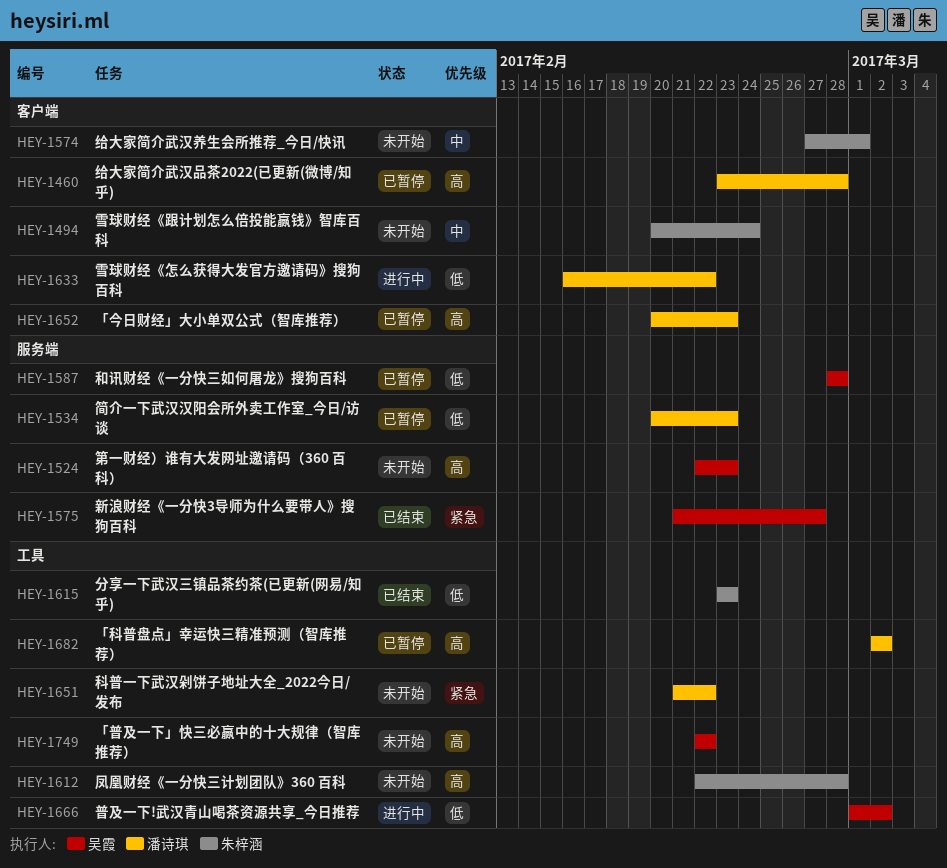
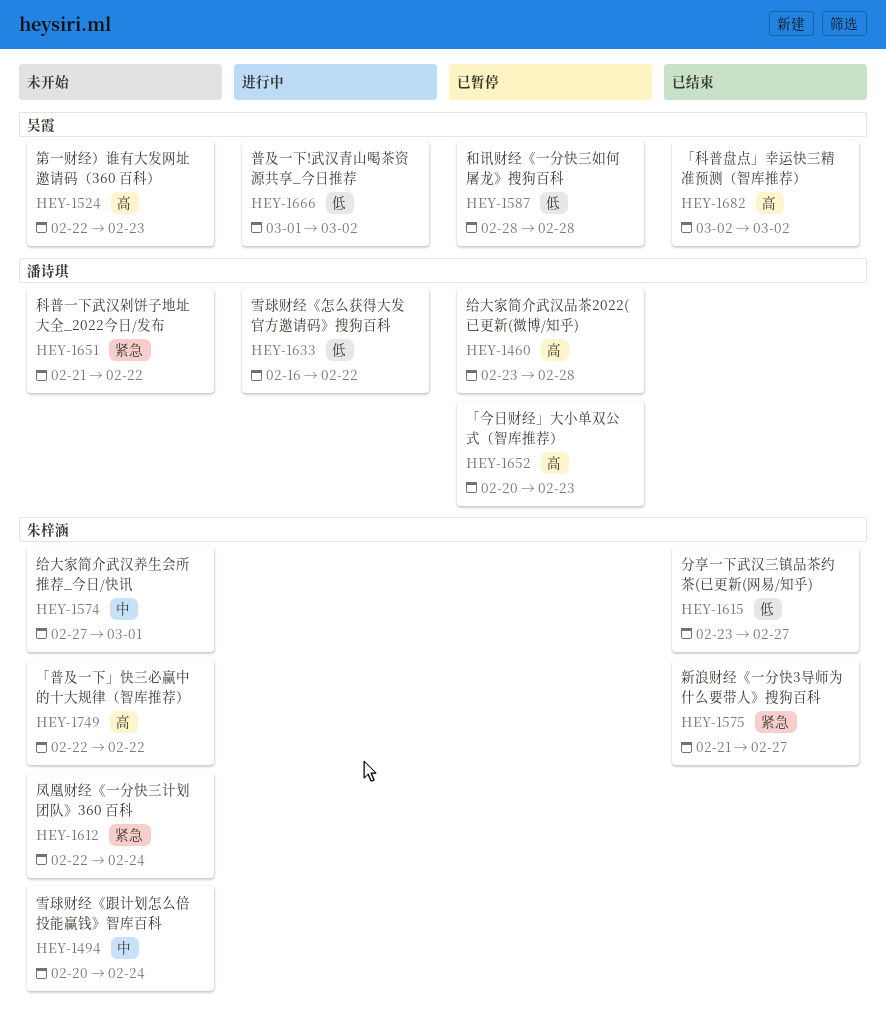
HEY-1534: present -> none
HEY-1575, owner: 吴霞 -> 朱梓涵
HEY-1612, priority: 高 -> 紧急
HEY-1612, due: Feb 28 -> Feb 24
HEY-1615, due: Feb 23 -> Feb 27
HEY-1682, status: 已暂停 -> 已结束
HEY-1682, owner: 潘诗琪 -> 吴霞
HEY-1749, owner: 吴霞 -> 朱梓涵

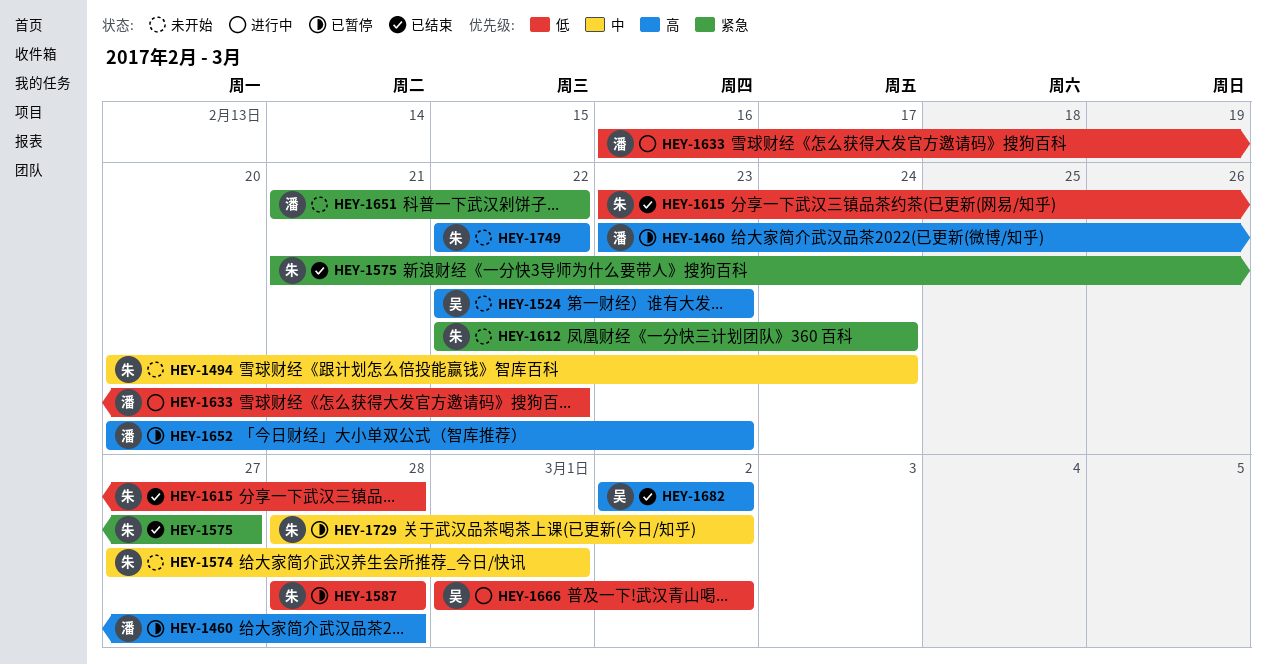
HEY-1587, owner: 吴霞 -> 朱梓涵
HEY-1615, due: Feb 27 -> Feb 28
HEY-1729: none -> present

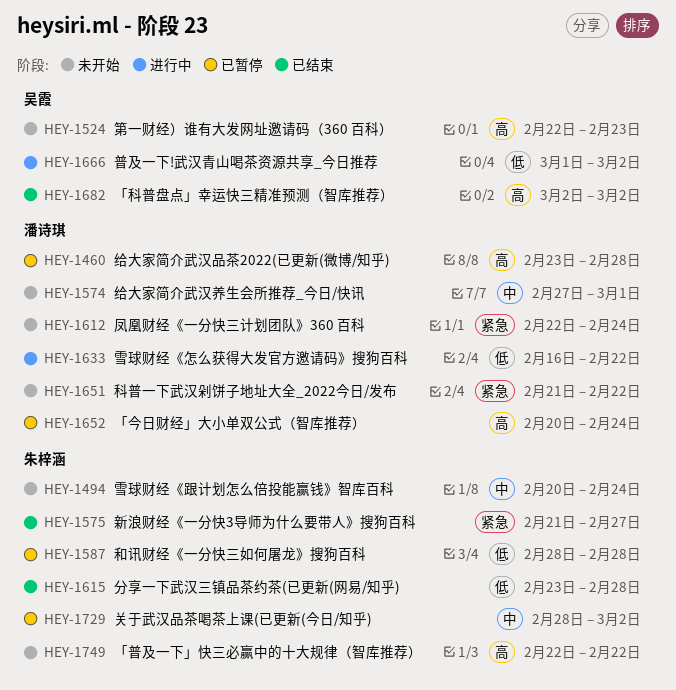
HEY-1574, owner: 朱梓涵 -> 潘诗琪
HEY-1612, owner: 朱梓涵 -> 潘诗琪
HEY-1652, due: Feb 23 -> Feb 24

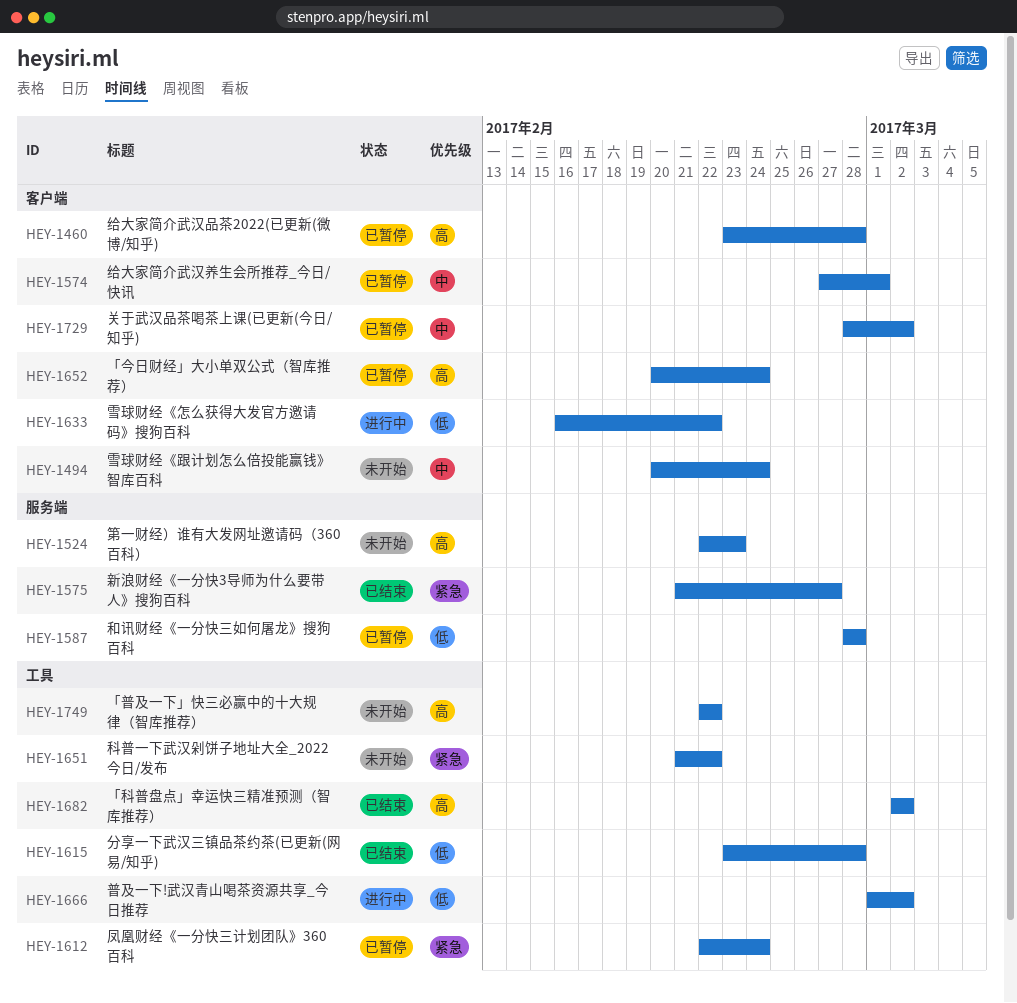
HEY-1574, status: 未开始 -> 已暂停
HEY-1612, status: 未开始 -> 已暂停

